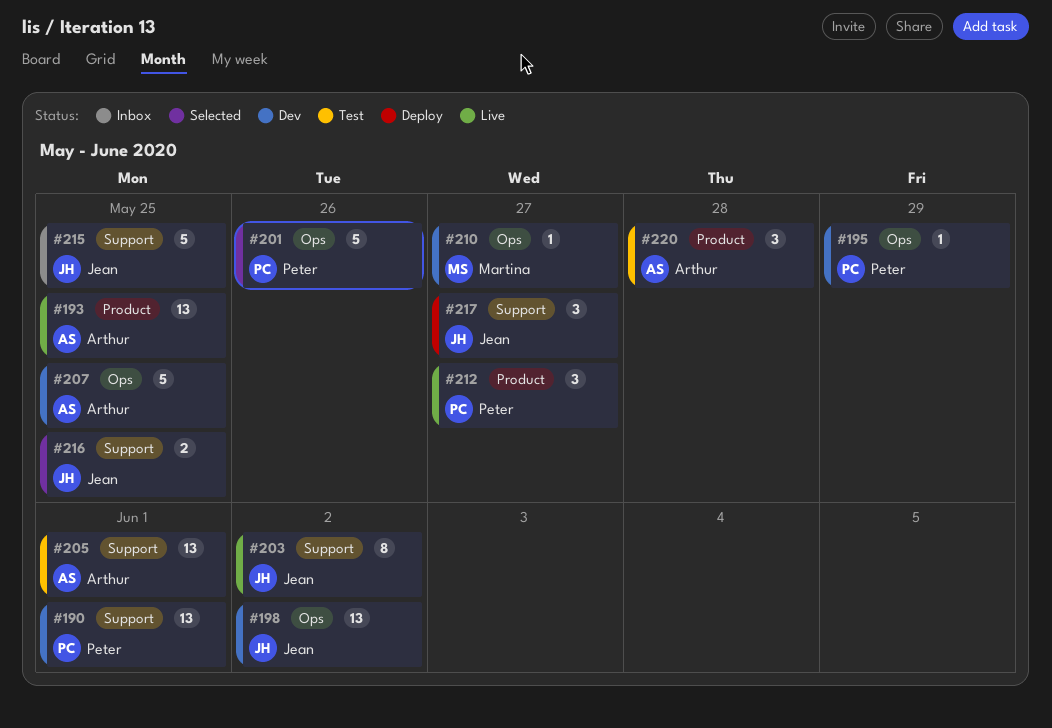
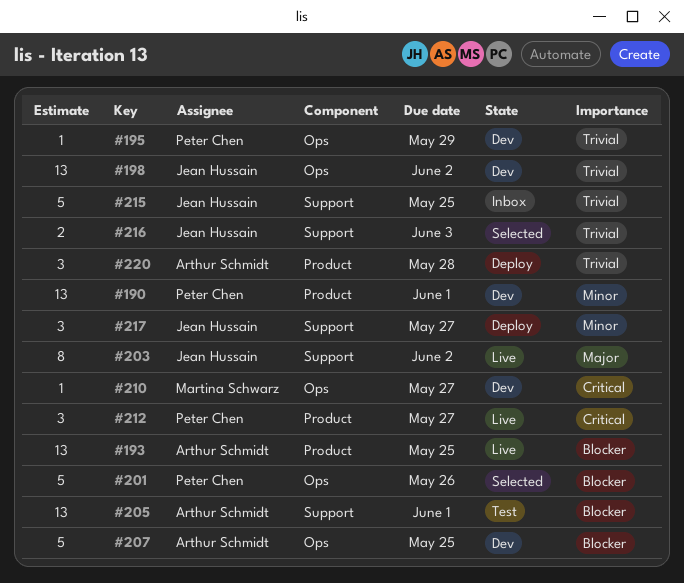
#190, label: Support -> Product
#216, due: May 25 -> Jun 3
#220, status: Test -> Deploy

